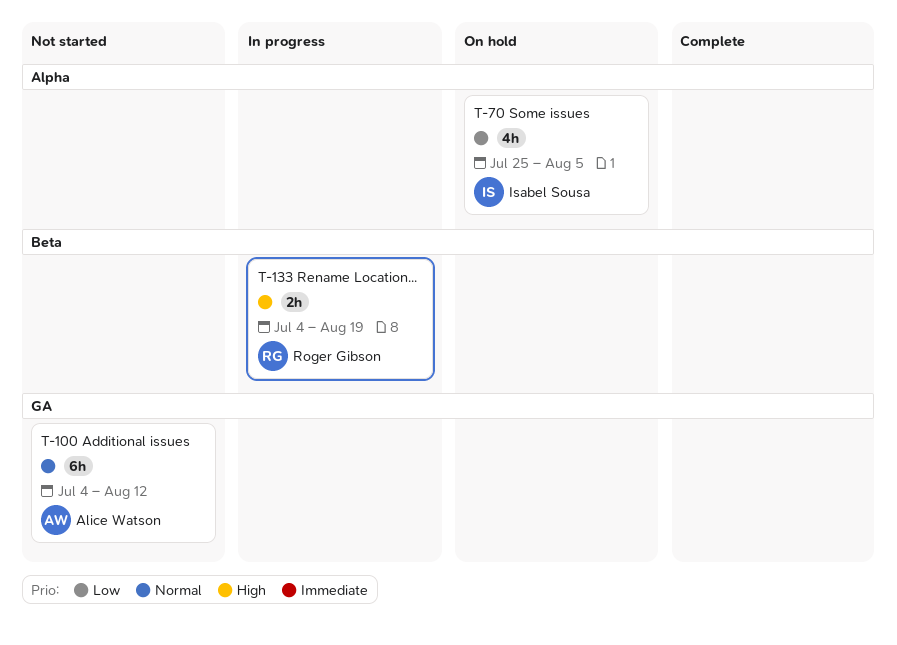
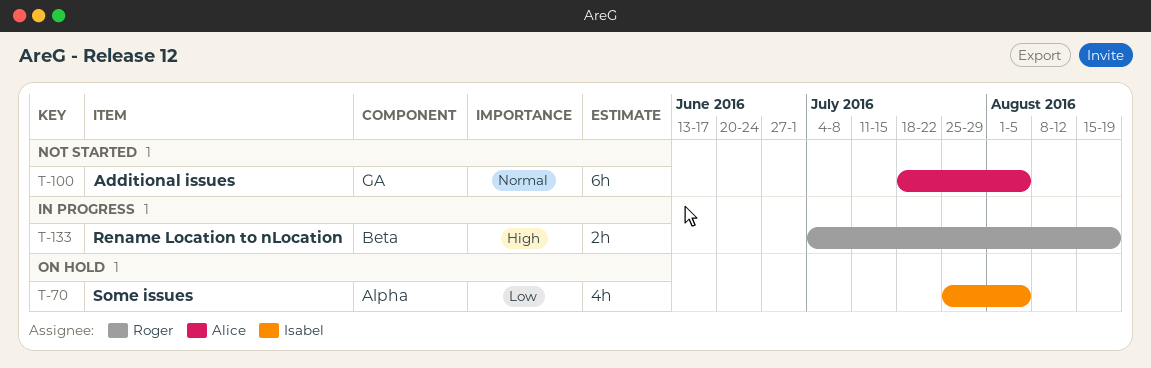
T-100, start: Jul 4 -> Jul 18
T-100, due: Aug 12 -> Aug 5

